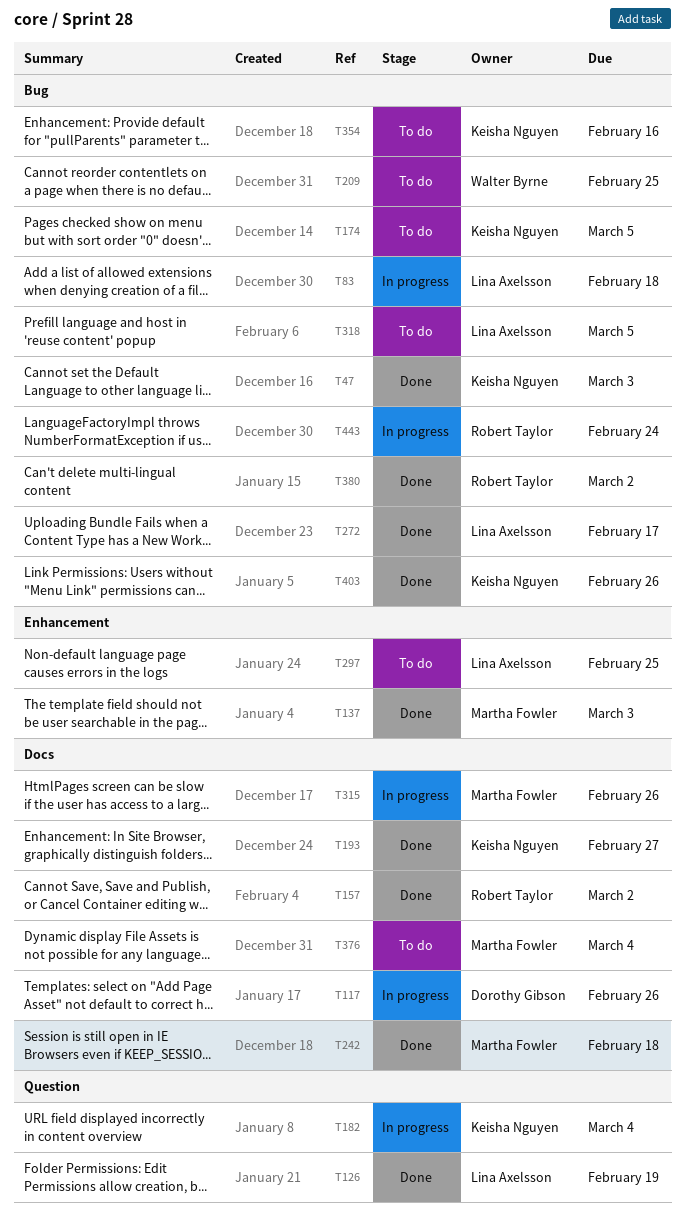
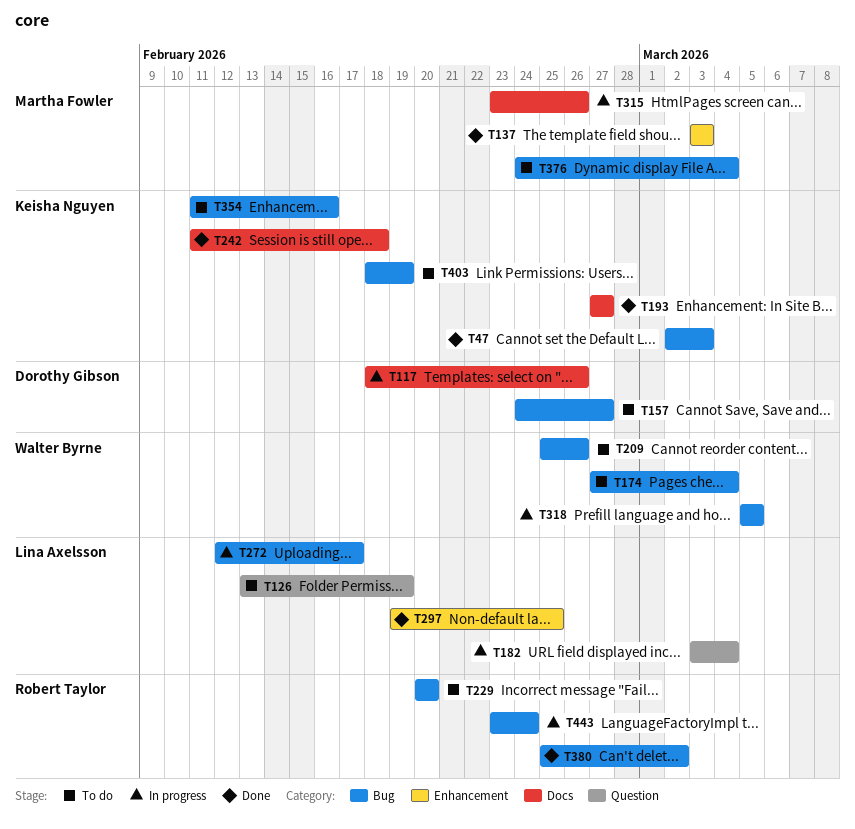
T83: present -> none
T126, status: Done -> To do
T157, status: Done -> To do
T157, owner: Robert Taylor -> Dorothy Gibson
T157, label: Docs -> Bug
T157, due: Mar 2 -> Feb 27
T174, owner: Keisha Nguyen -> Walter Byrne
T174, due: Mar 5 -> Mar 4
T182, owner: Keisha Nguyen -> Lina Axelsson
T209, due: Feb 25 -> Feb 26
T229: none -> present
T242, owner: Martha Fowler -> Keisha Nguyen
T272, status: Done -> In progress
T297, status: To do -> Done
T318, status: To do -> In progress
T318, owner: Lina Axelsson -> Walter Byrne
T376, label: Docs -> Bug
T403, status: Done -> To do
T403, due: Feb 26 -> Feb 19

